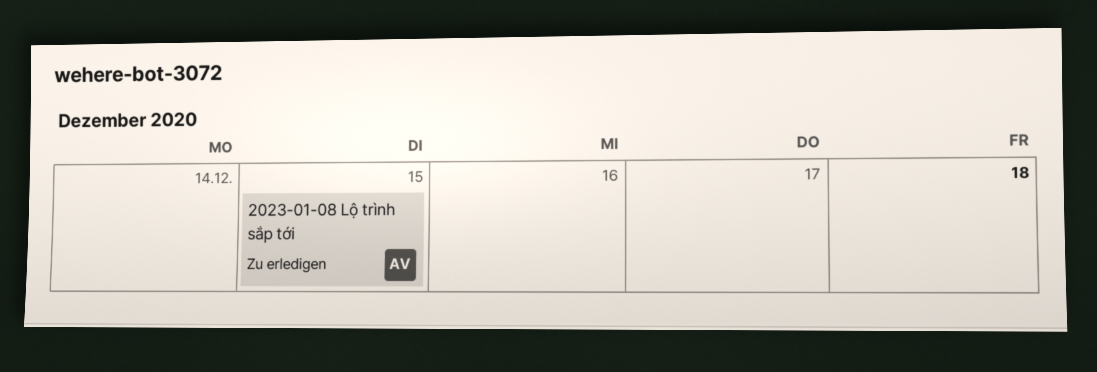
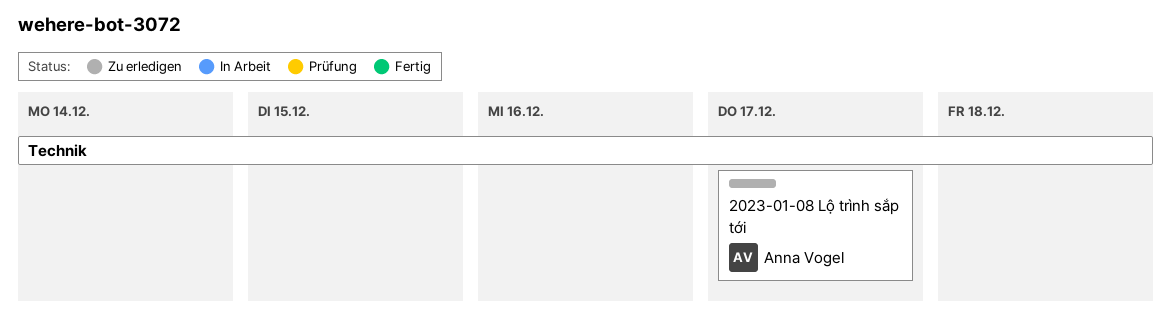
2023-01-08 Lộ trình sắp tới, due: Dec 15 -> Dec 17

